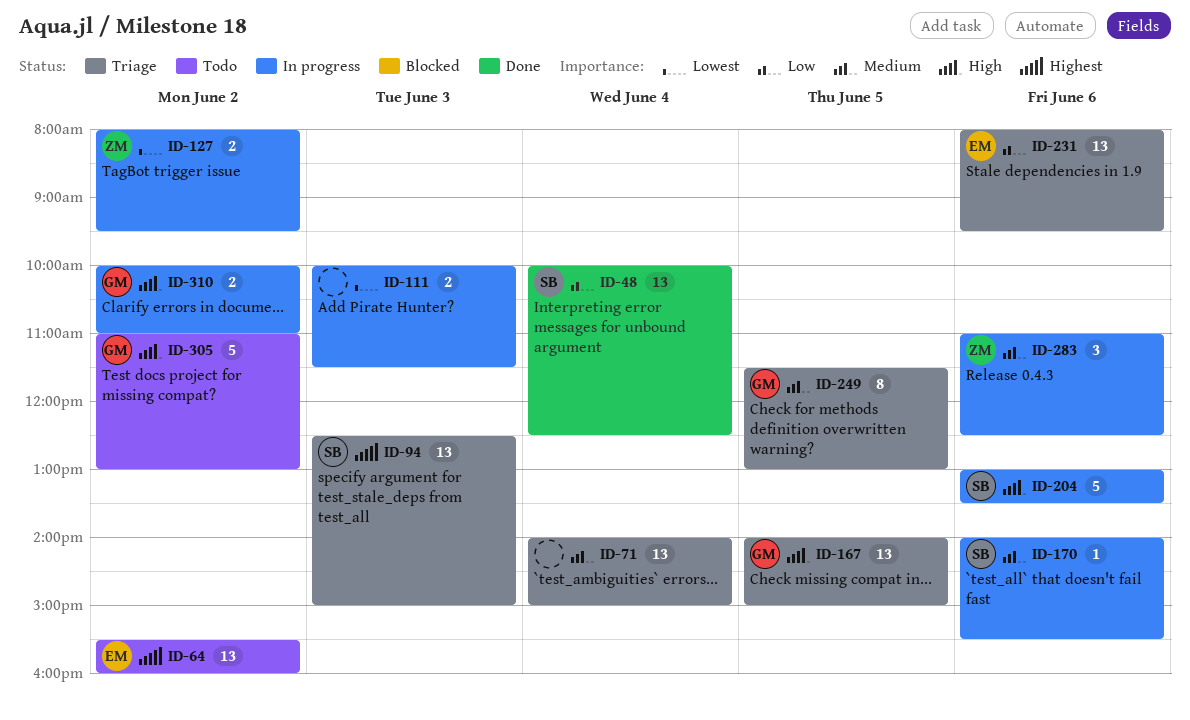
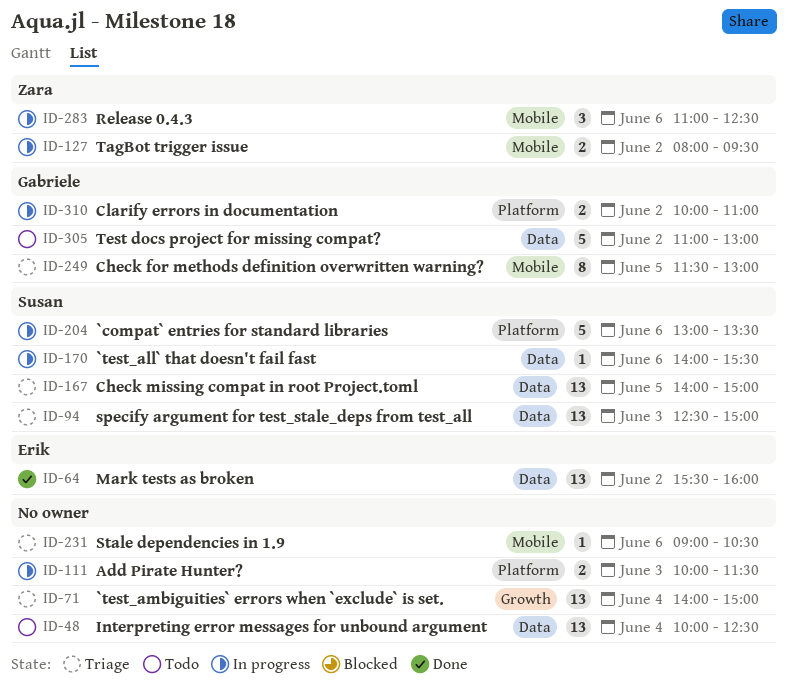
ID-48, status: Done -> Todo
ID-48, owner: Susan -> none
ID-64, status: Todo -> Done
ID-167, owner: Gabriele -> Susan
ID-231, owner: Erik -> none
ID-231, estimate: 13 -> 1
ID-231, begins: 08:00 -> 09:00
ID-231, ends: 09:30 -> 10:30

